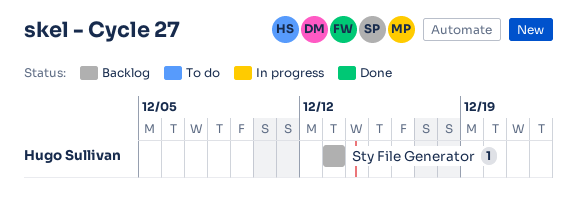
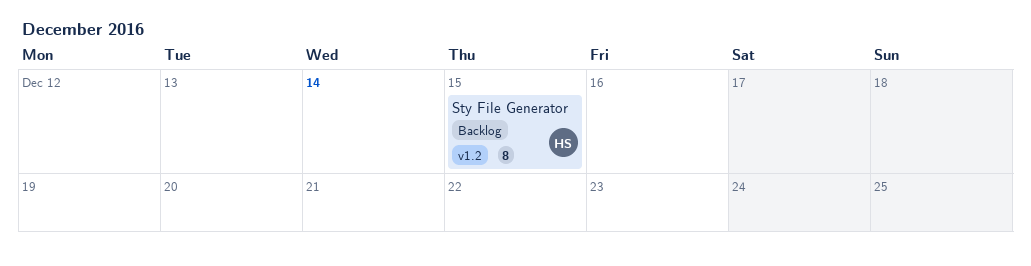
Sty File Generator, estimate: 1 -> 8
Sty File Generator, due: Dec 13 -> Dec 15

